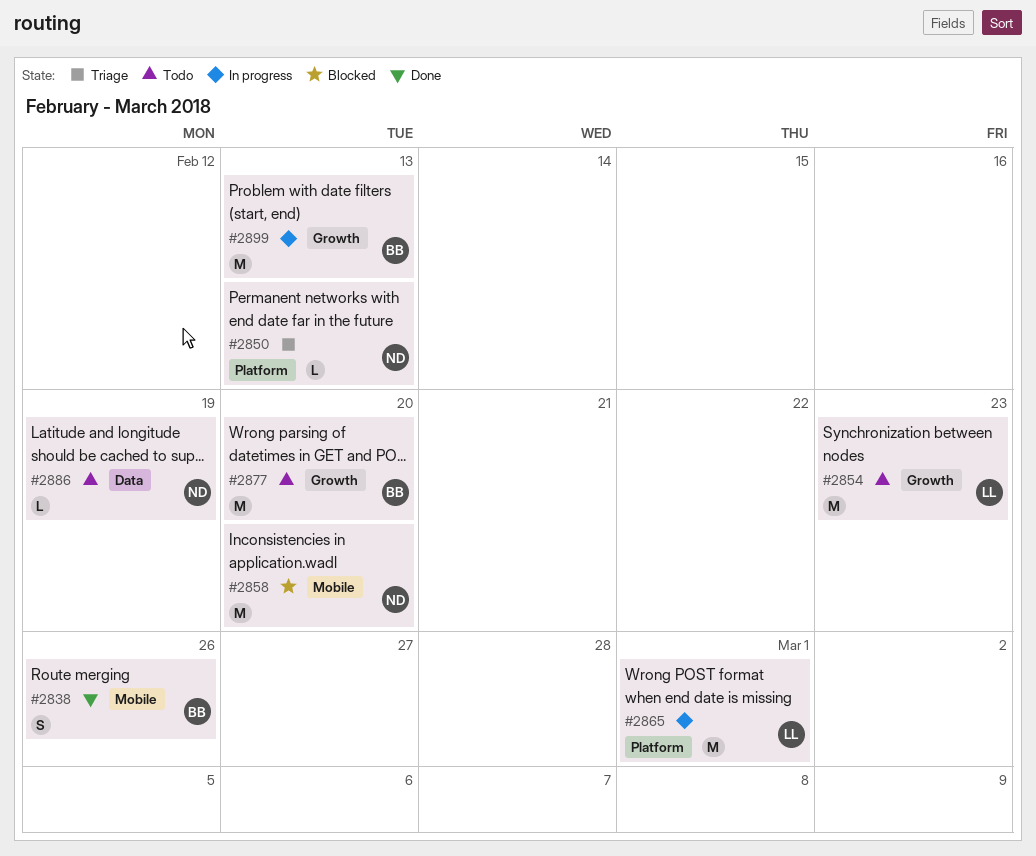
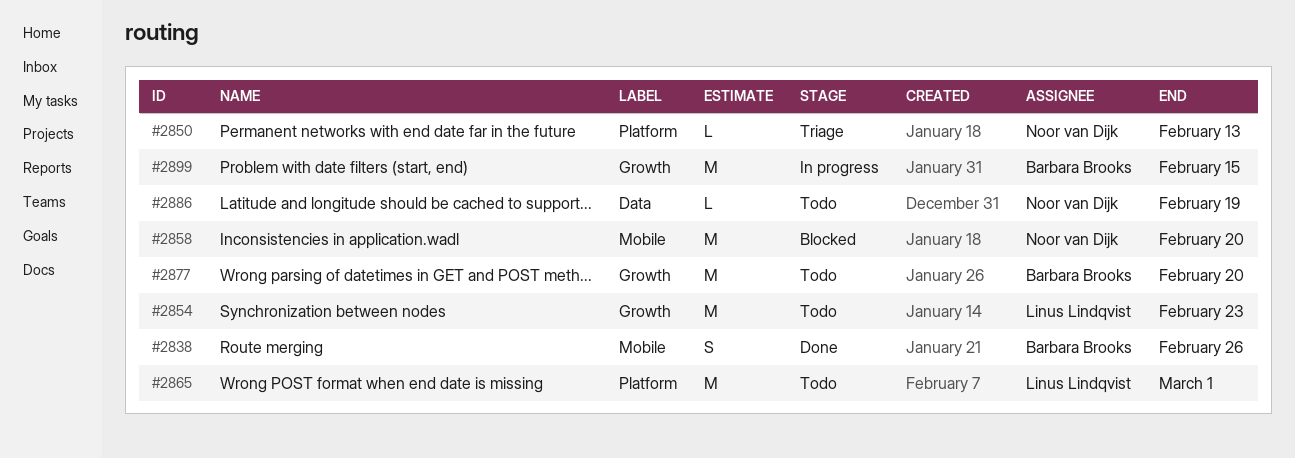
#2865, status: In progress -> Todo
#2899, due: Feb 13 -> Feb 15

